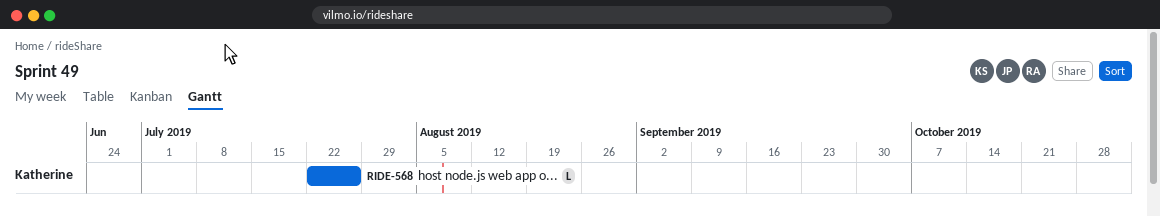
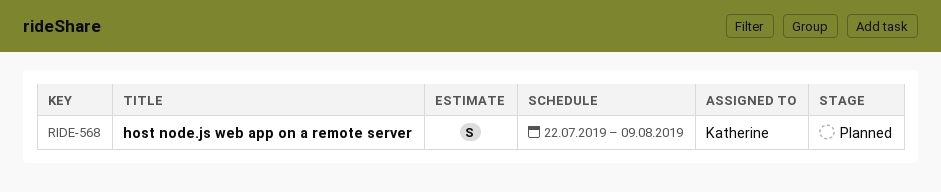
RIDE-568, estimate: L -> S
RIDE-568, due: Jul 26 -> Aug 9

